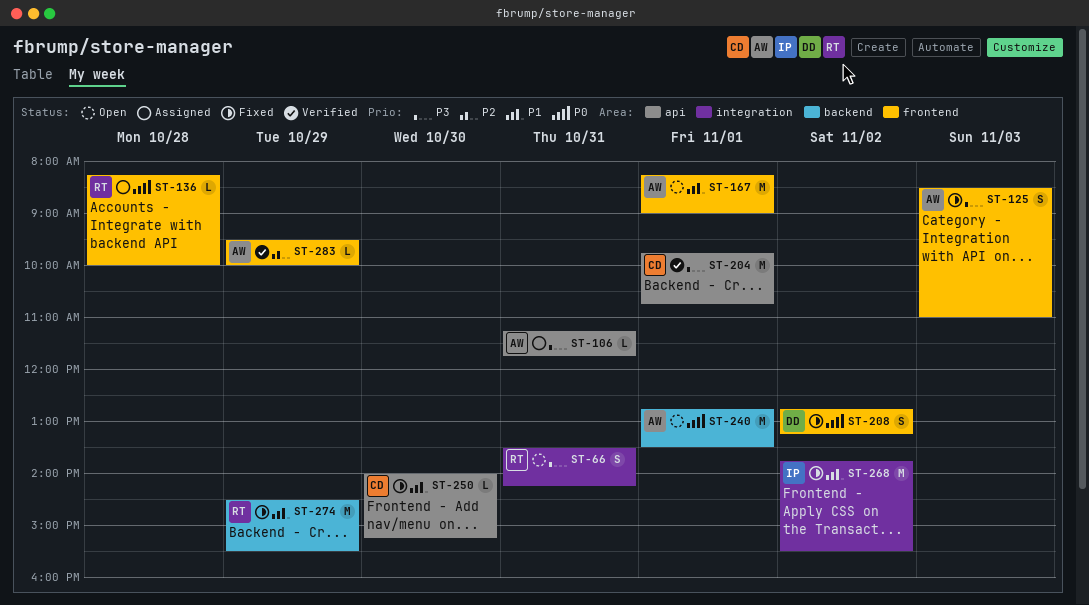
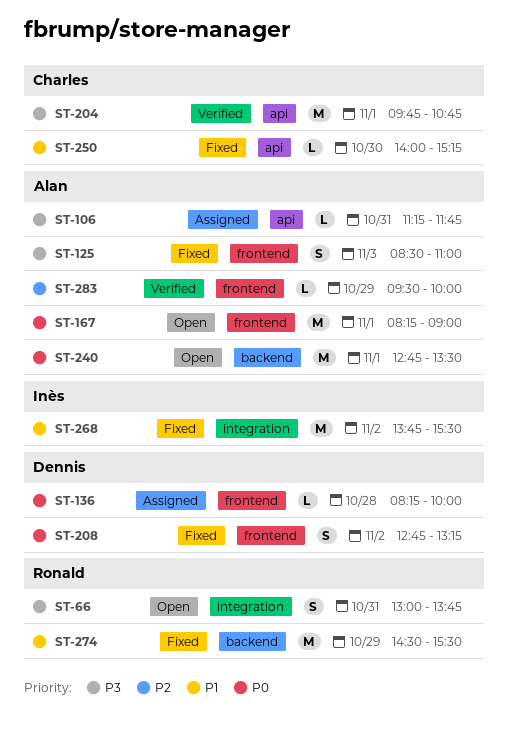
ST-66, begins: 13:30 -> 13:00
ST-66, ends: 14:15 -> 13:45
ST-136, owner: Ronald -> Dennis
ST-167, priority: P1 -> P0

